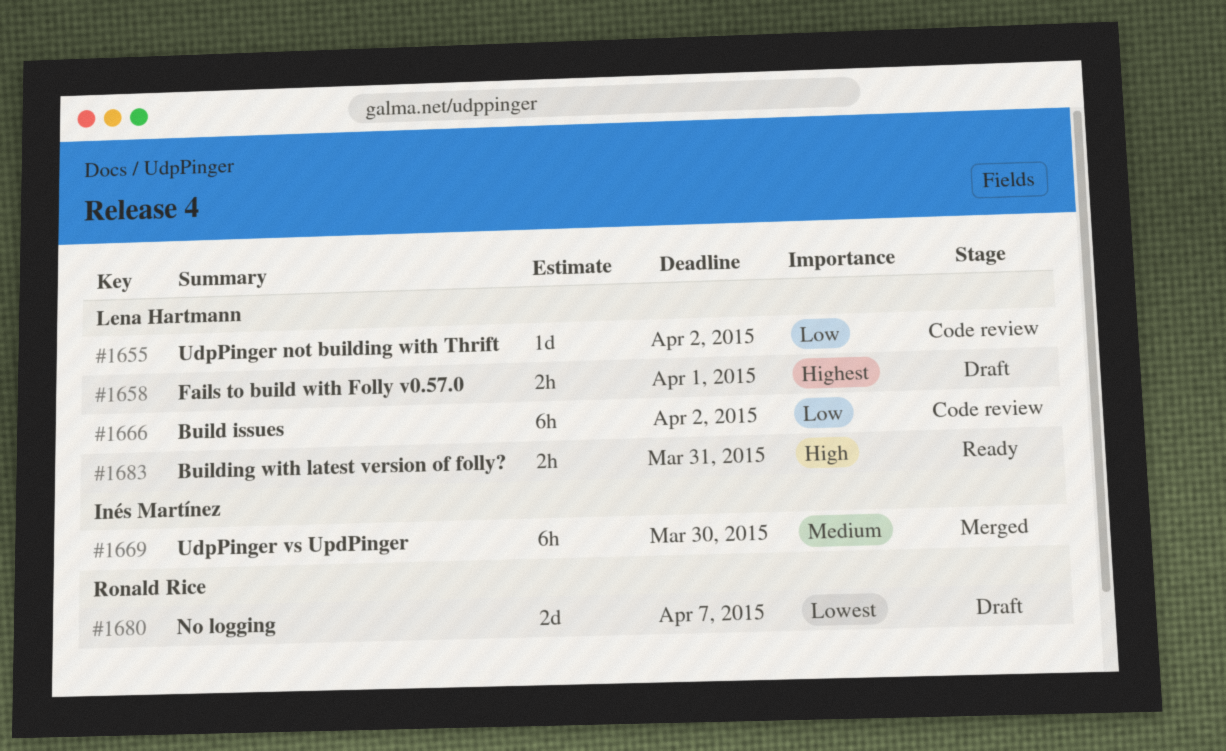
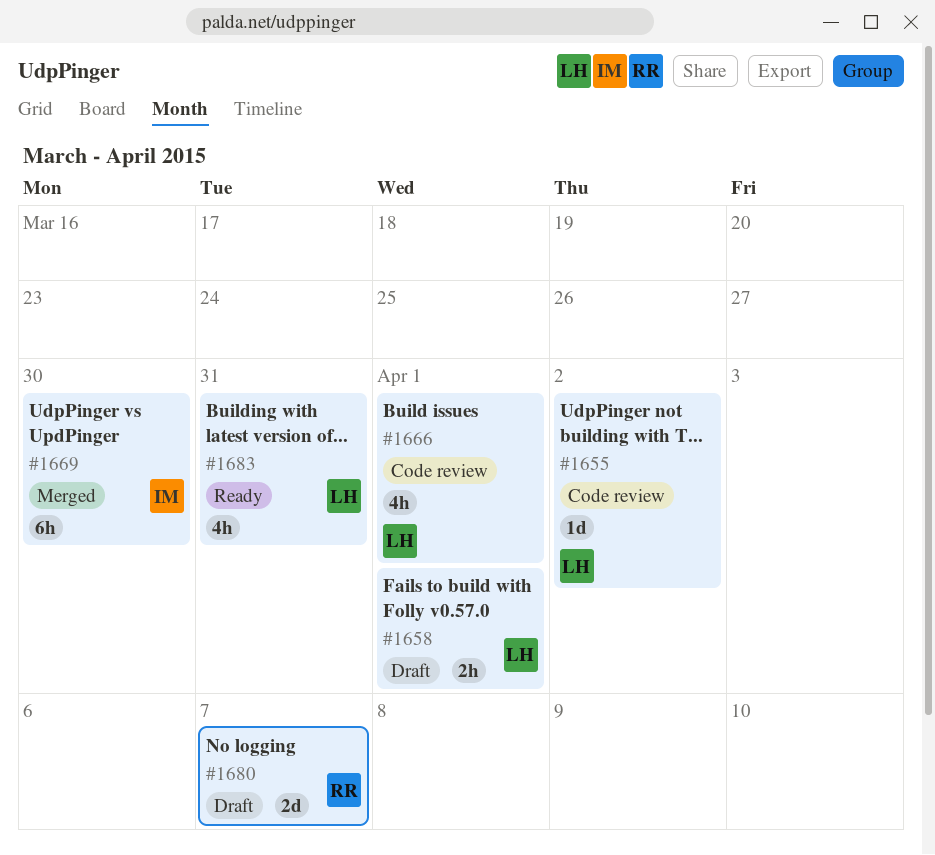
#1666, estimate: 6h -> 4h
#1666, due: Apr 2 -> Apr 1
#1683, estimate: 2h -> 4h

